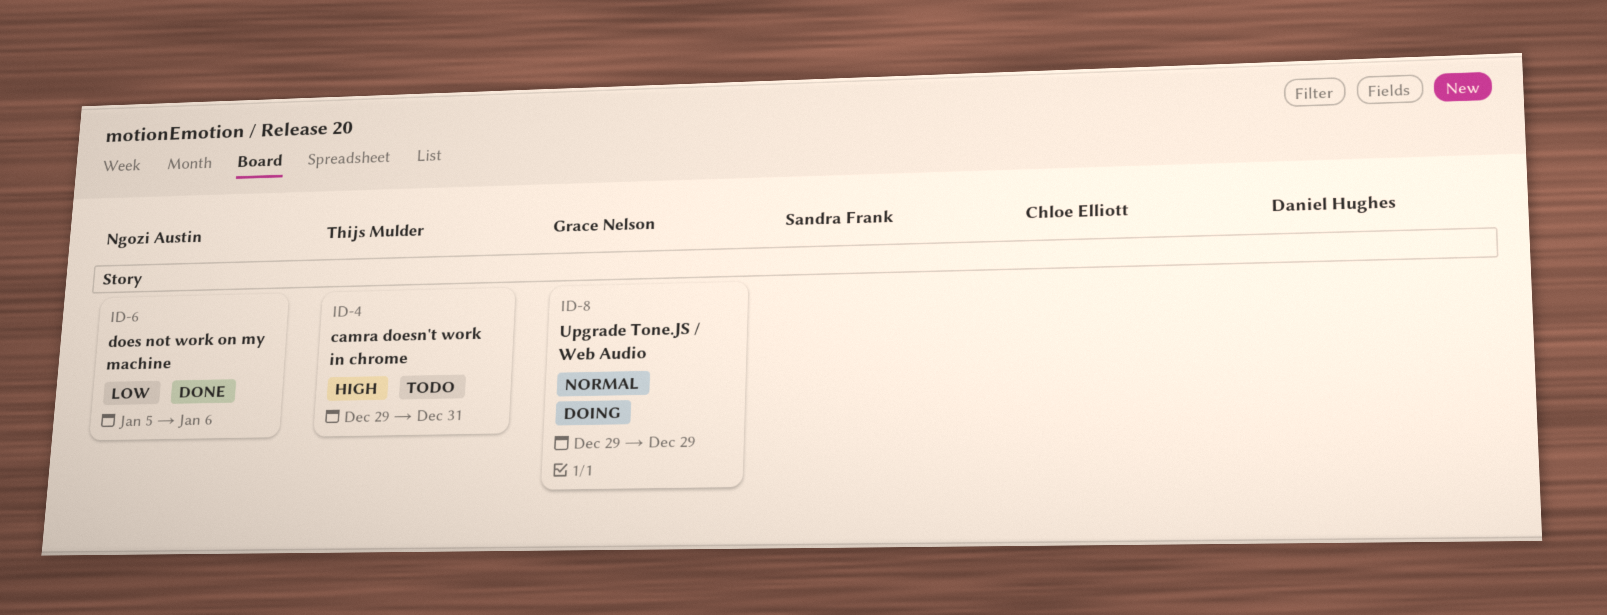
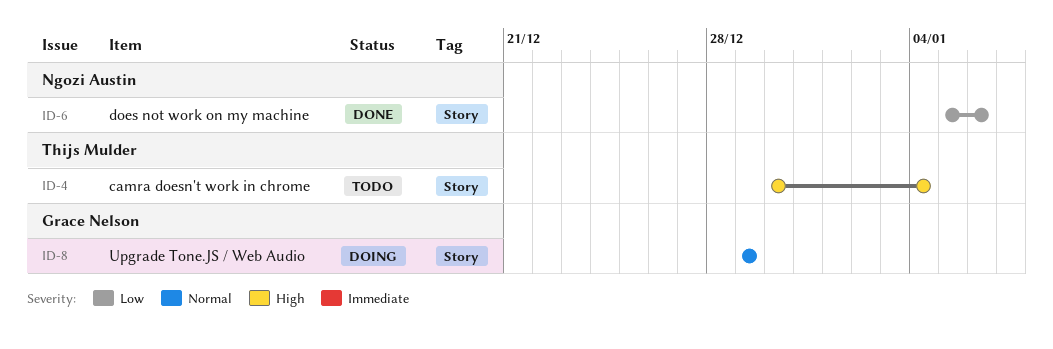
ID-4, start: Dec 29 -> Dec 30
ID-4, due: Dec 31 -> Jan 4

